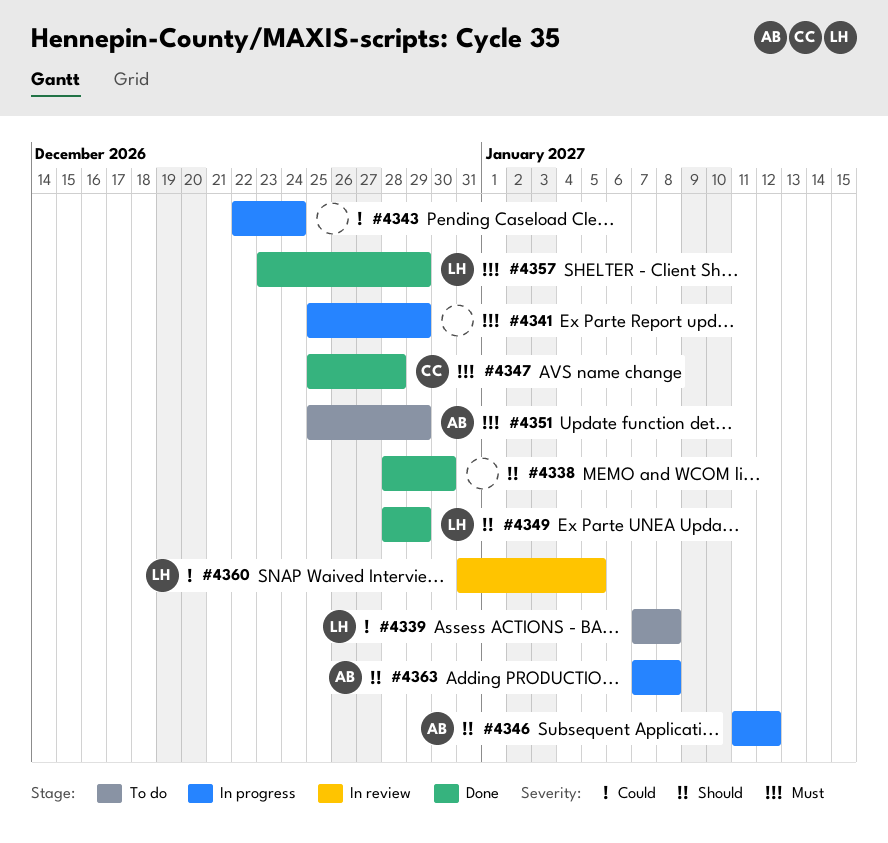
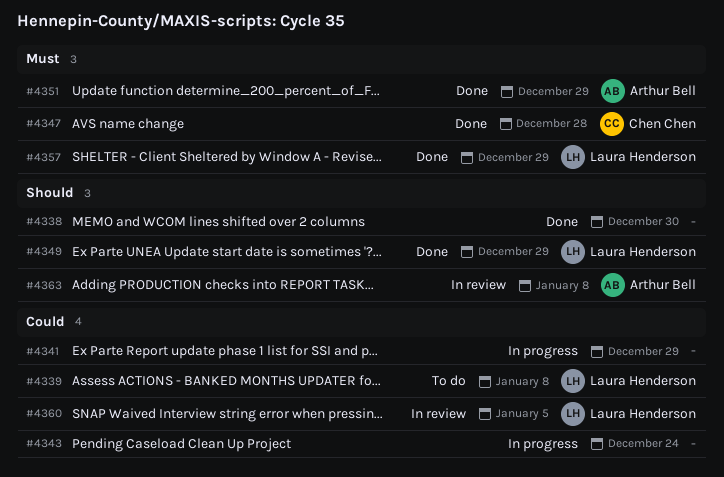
#4341, priority: Must -> Could
#4346: present -> none
#4351, status: To do -> Done
#4363, status: In progress -> In review

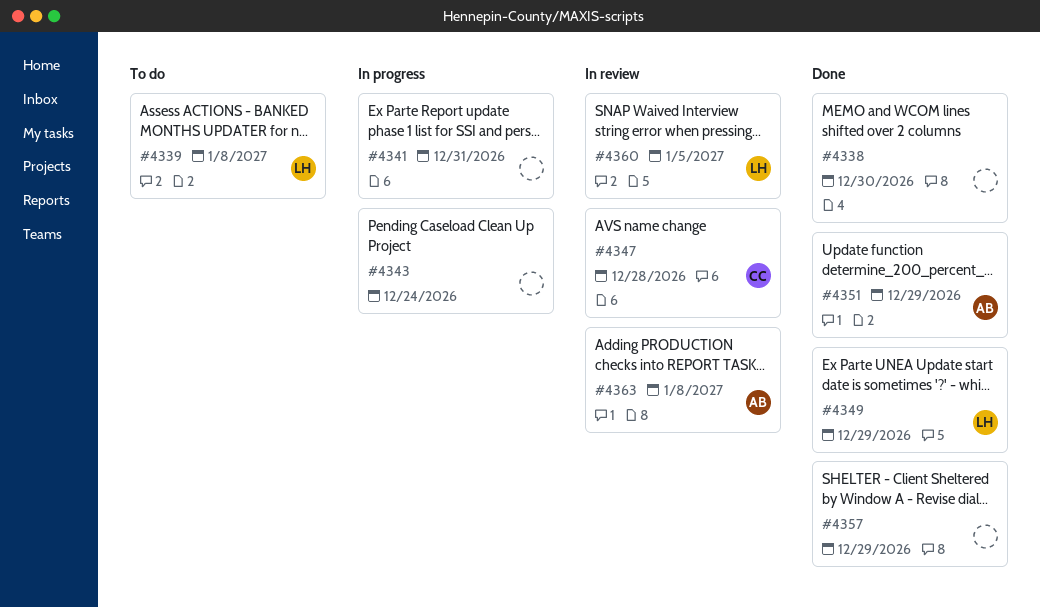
#4341, due: Dec 29 -> Dec 31
#4347, status: Done -> In review
#4357, owner: Laura Henderson -> none

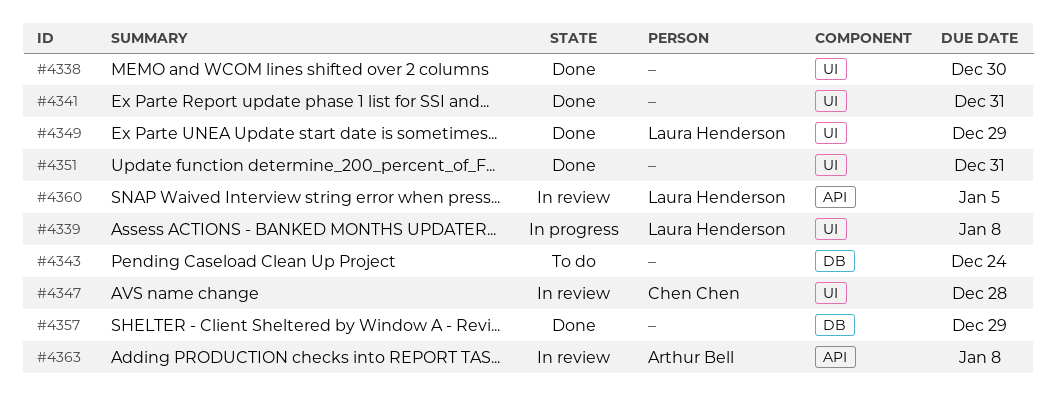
#4339, status: To do -> In progress
#4341, status: In progress -> Done
#4343, status: In progress -> To do
#4351, owner: Arthur Bell -> none
#4351, due: Dec 29 -> Dec 31

